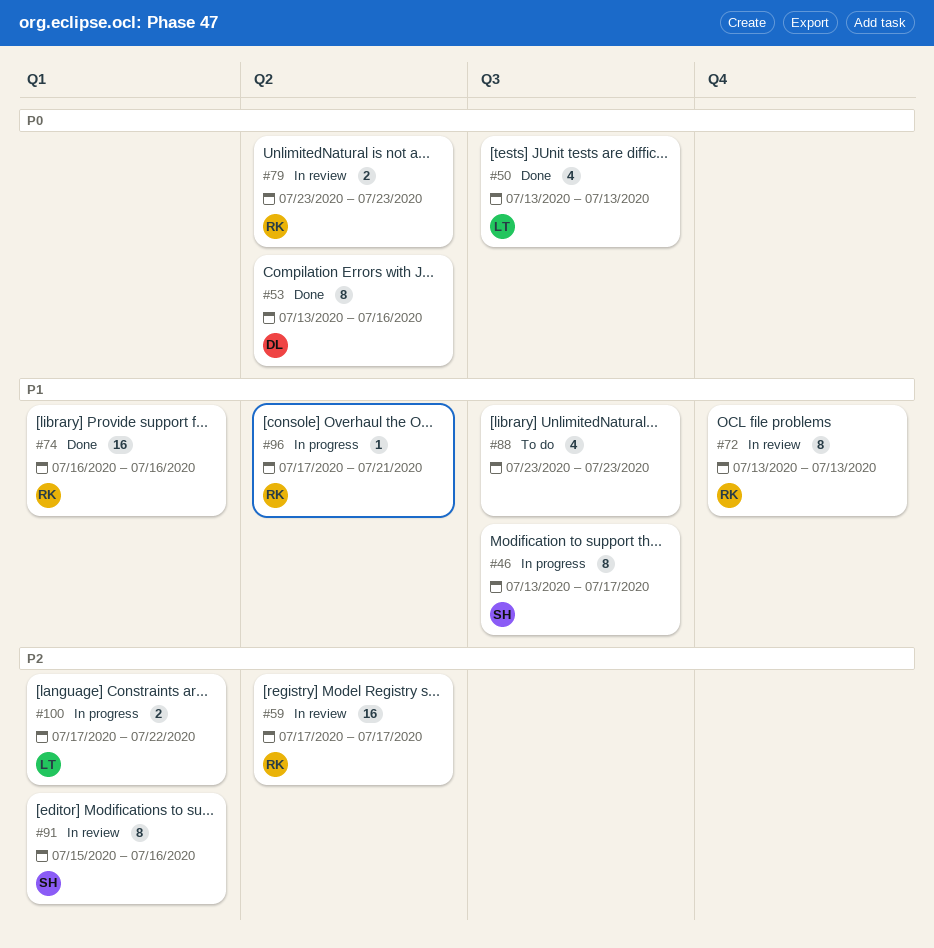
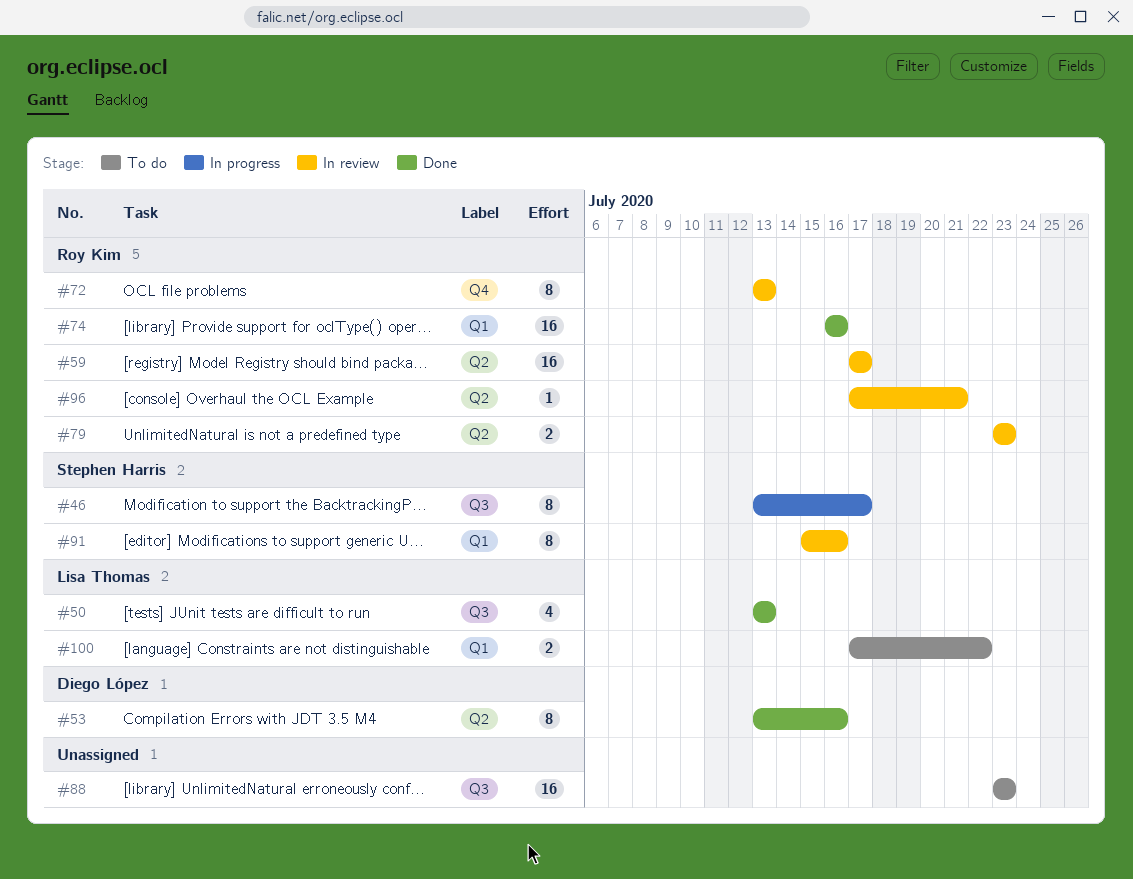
#88, estimate: 4 -> 16
#96, status: In progress -> In review
#100, status: In progress -> To do

